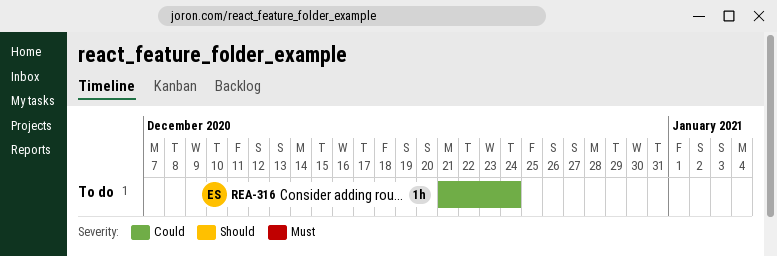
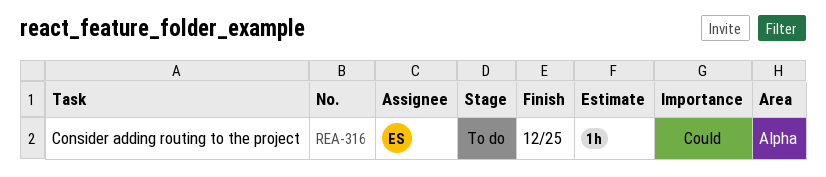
REA-316, due: Dec 24 -> Dec 25

